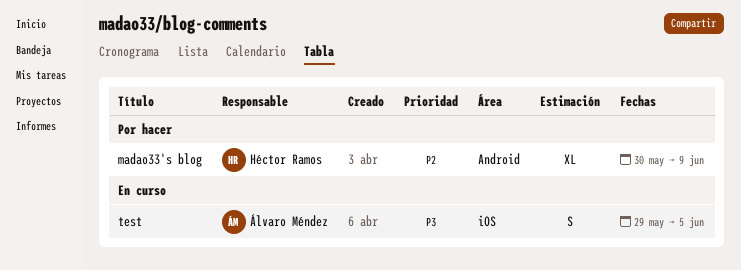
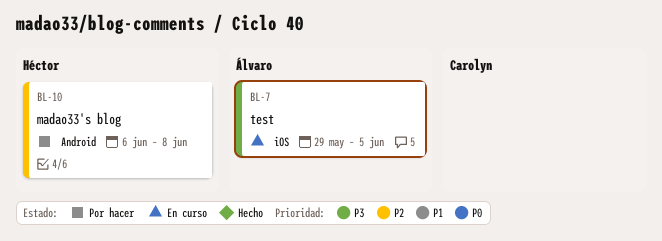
madao33's blog, start: May 30 -> Jun 6
madao33's blog, due: Jun 9 -> Jun 8

